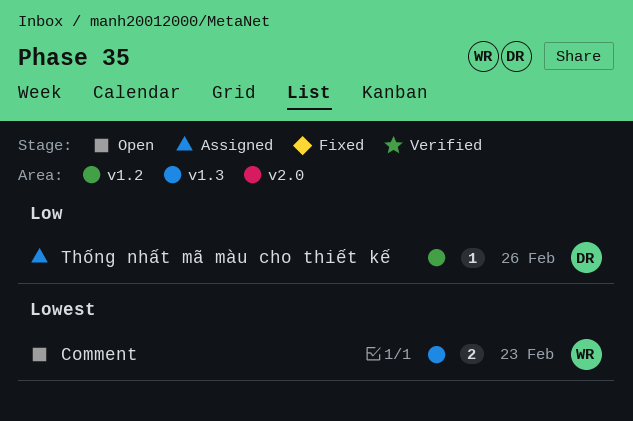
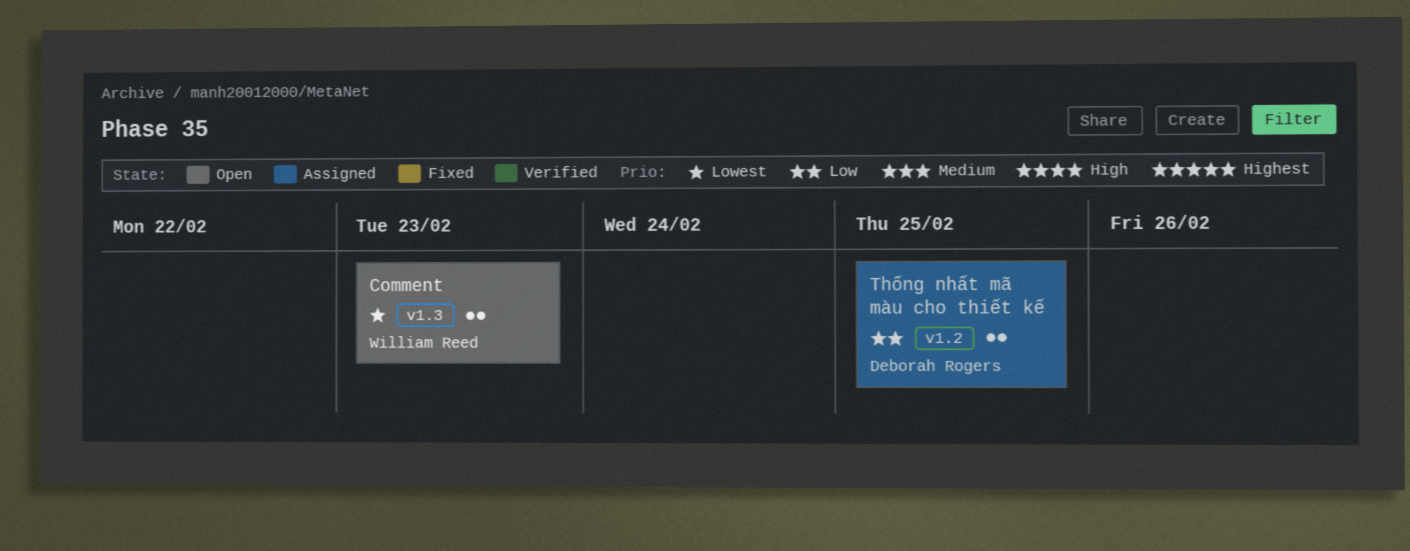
Thống nhất mã màu cho thiết kế, estimate: 1 -> 2
Thống nhất mã màu cho thiết kế, due: Feb 26 -> Feb 25

